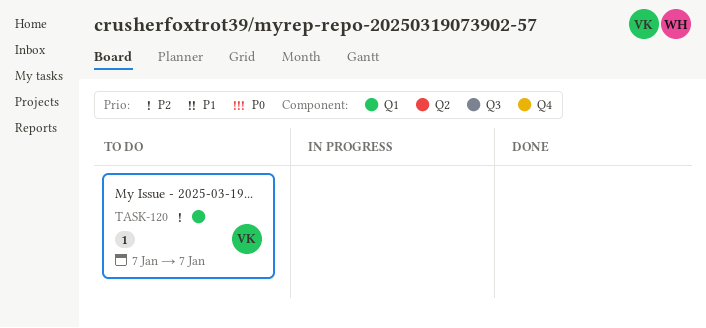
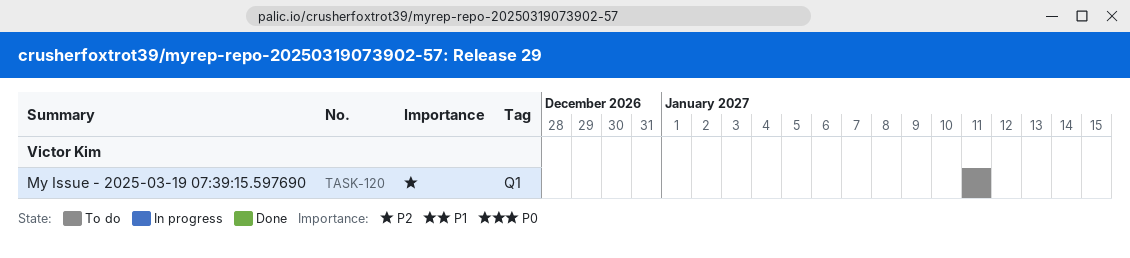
TASK-120, start: Jan 7 -> Jan 11
TASK-120, due: Jan 7 -> Jan 11

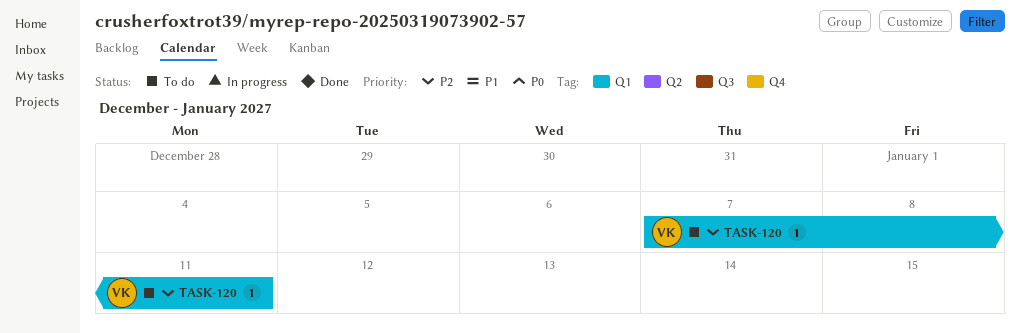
TASK-120, start: Jan 11 -> Jan 7

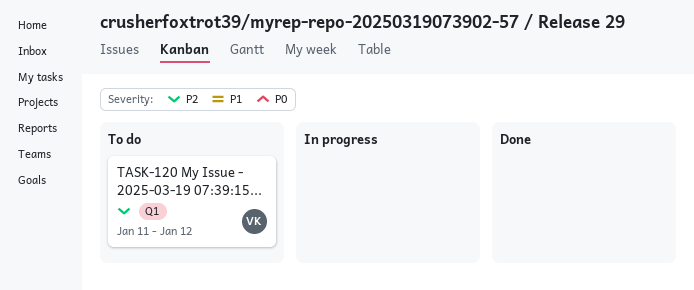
TASK-120, start: Jan 7 -> Jan 11
TASK-120, due: Jan 11 -> Jan 12

